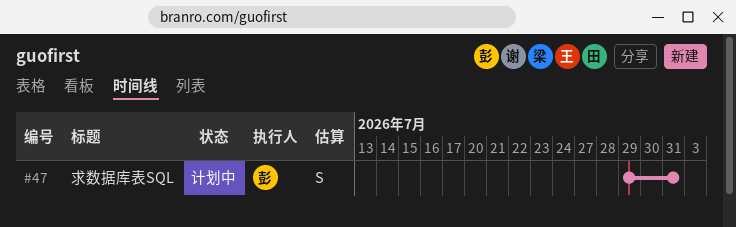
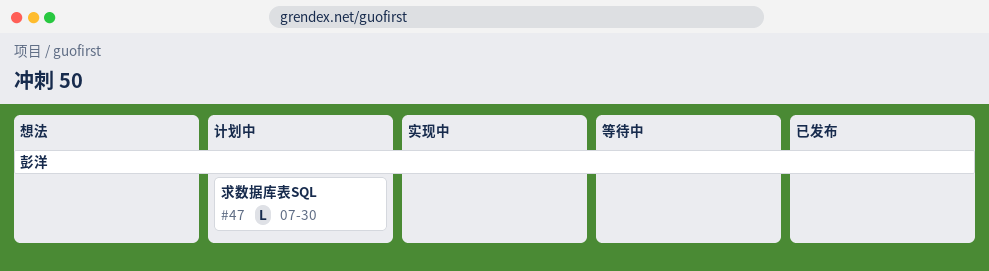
#47, estimate: S -> L
#47, due: Jul 31 -> Jul 30

